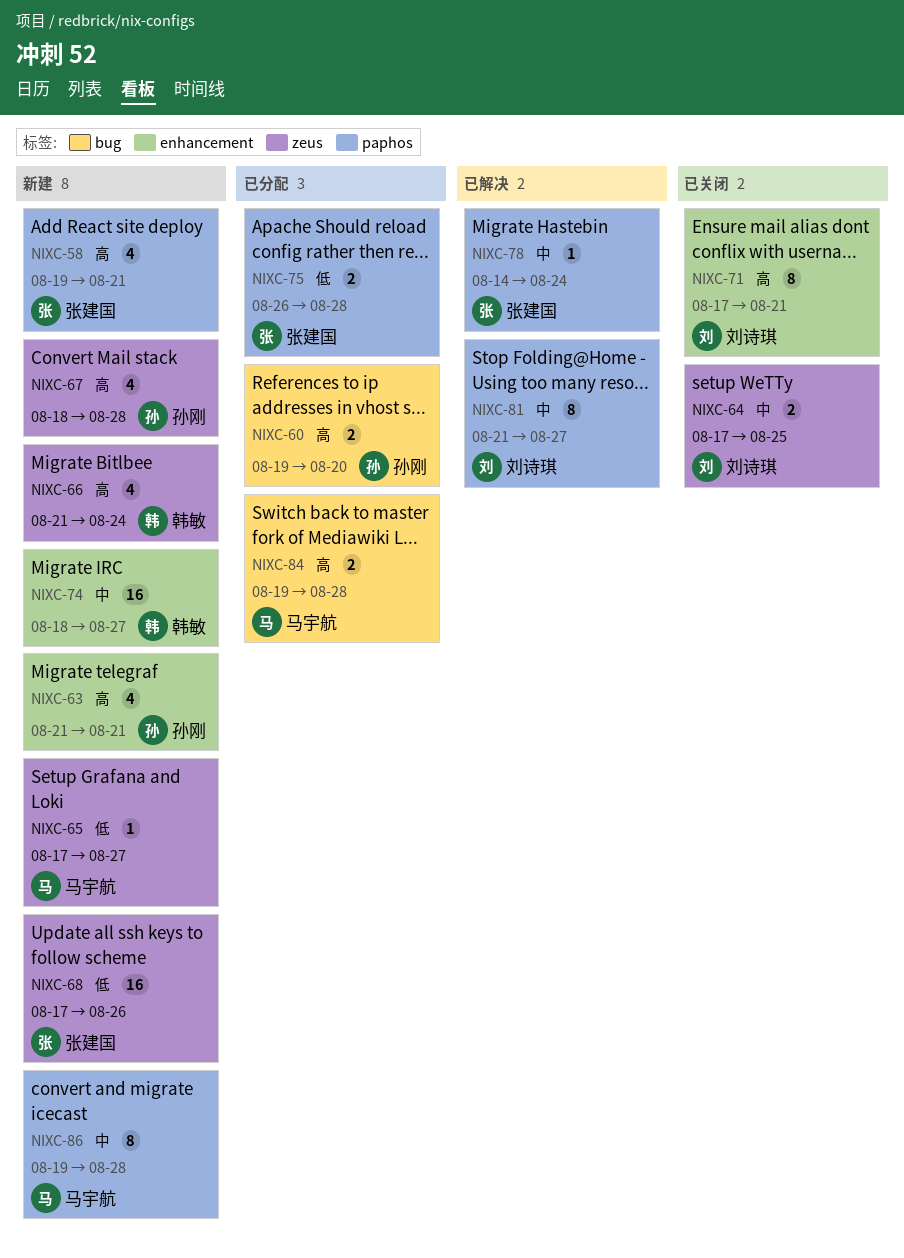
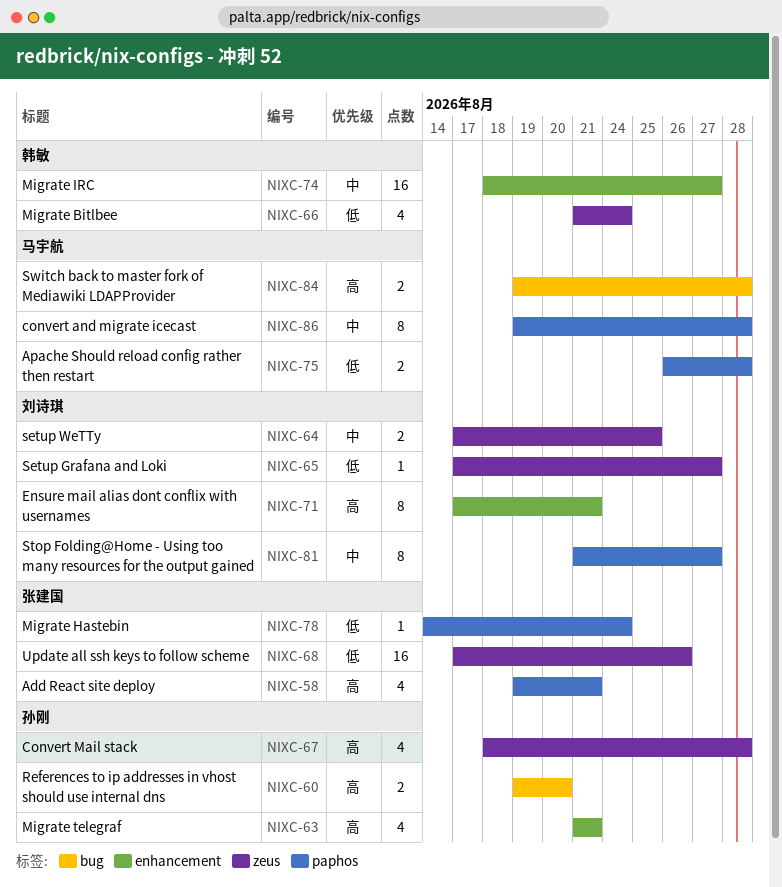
NIXC-65, owner: 马宇航 -> 刘诗琪
NIXC-66, priority: 高 -> 低
NIXC-75, owner: 张建国 -> 马宇航
NIXC-78, priority: 中 -> 低

